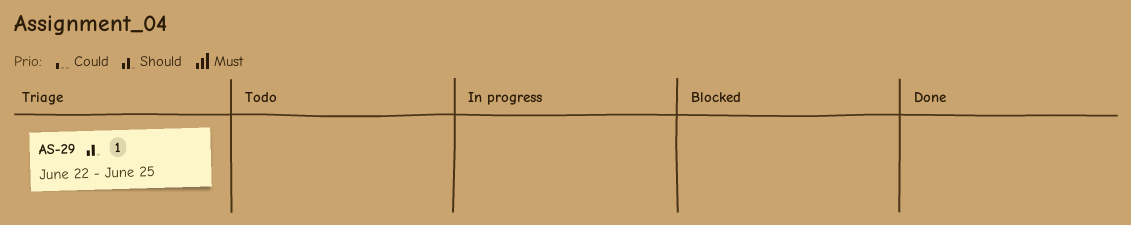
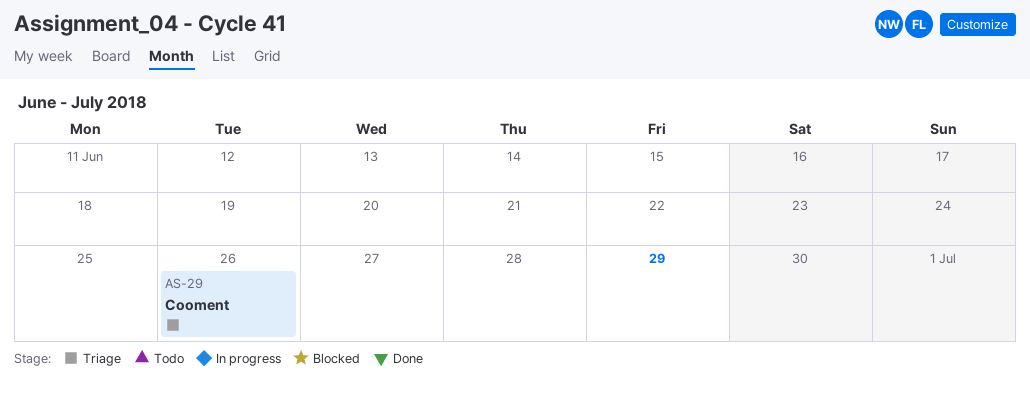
AS-29, due: Jun 25 -> Jun 26

